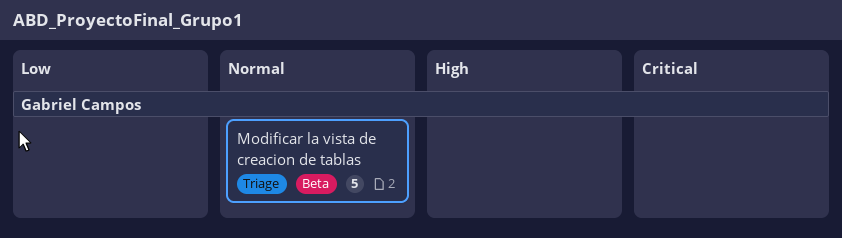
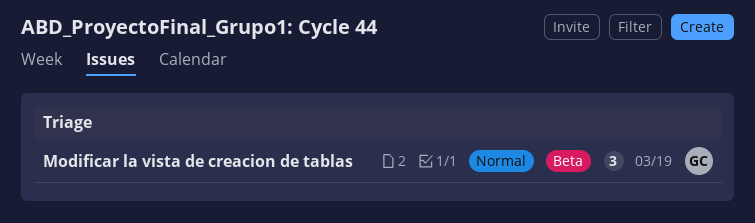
Modificar la vista de creacion de tablas, estimate: 5 -> 3

